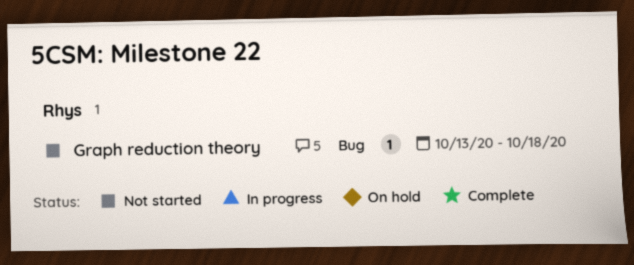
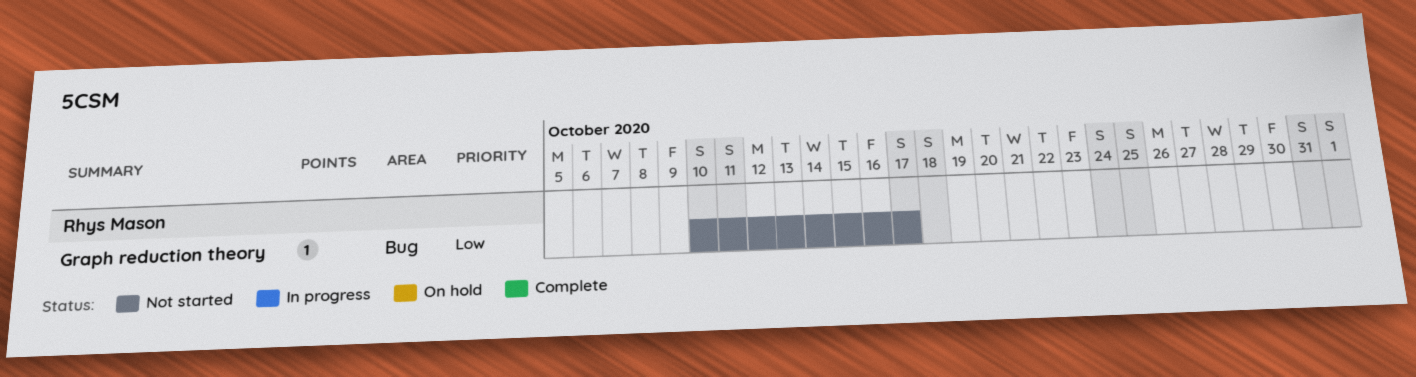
Graph reduction theory, start: Oct 13 -> Oct 10
Graph reduction theory, due: Oct 18 -> Oct 17

